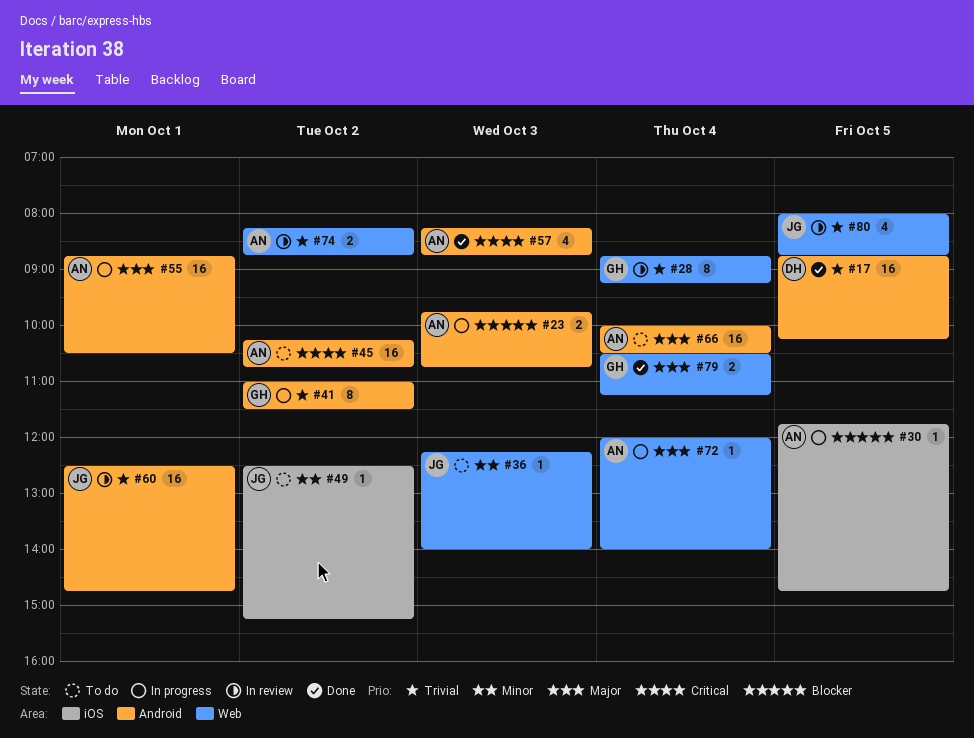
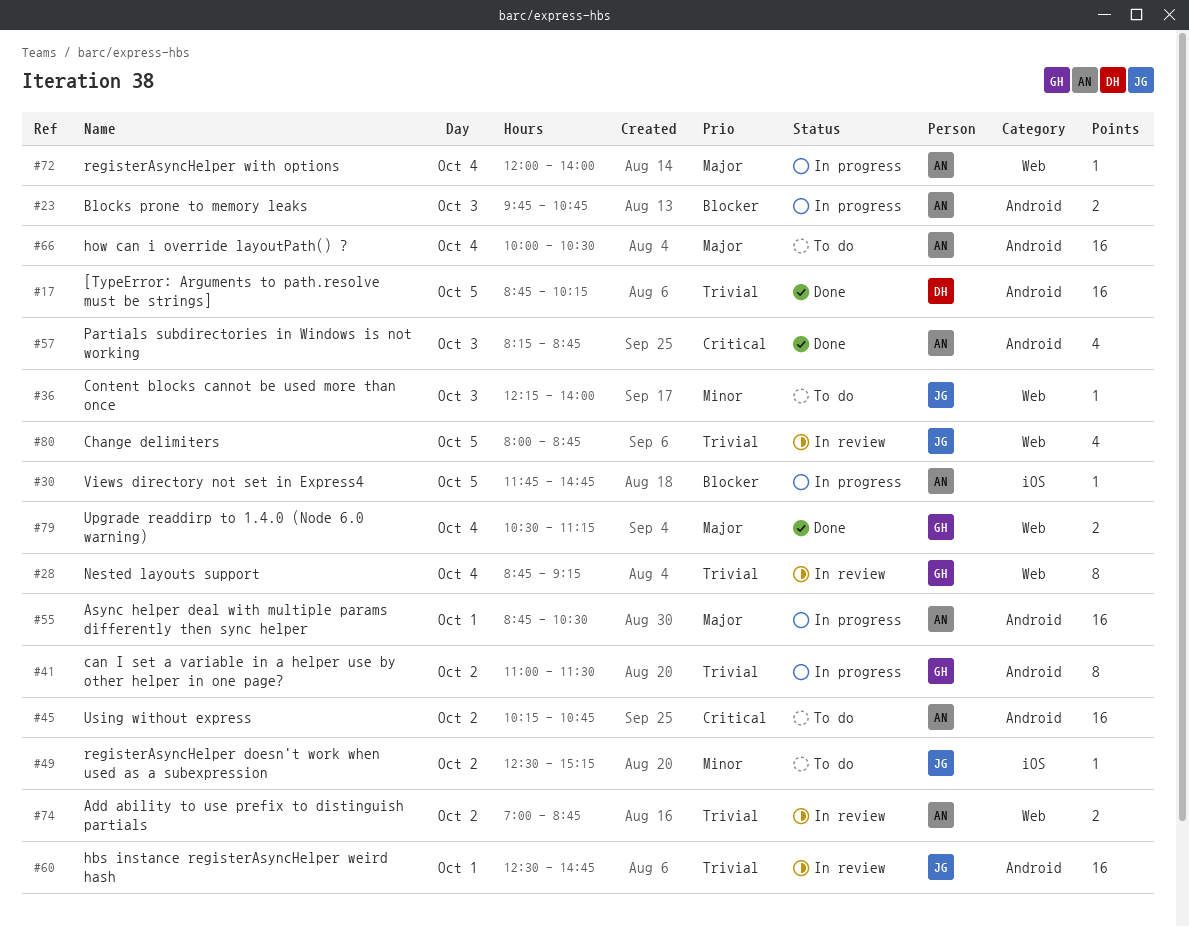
#74, begins: 08:15 -> 07:00

